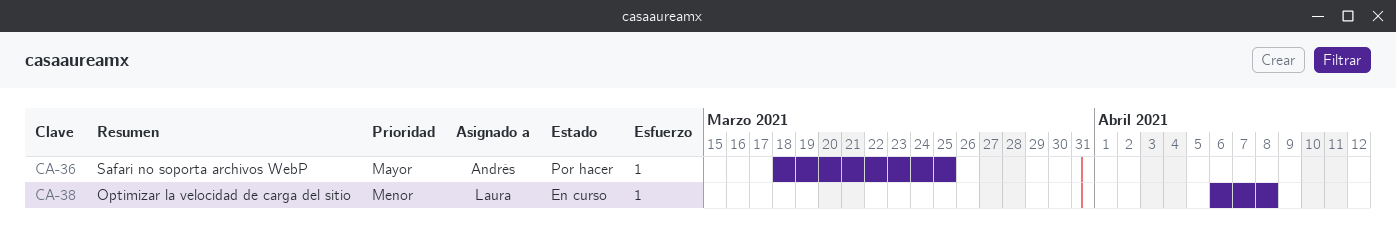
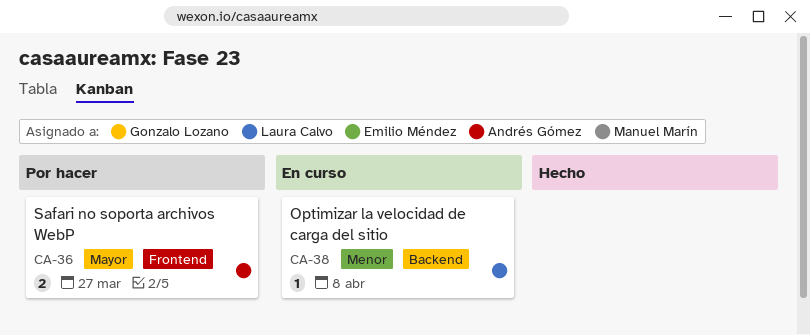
CA-36, estimate: 1 -> 2
CA-36, due: Mar 25 -> Mar 27

